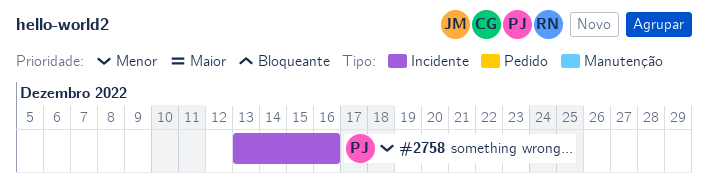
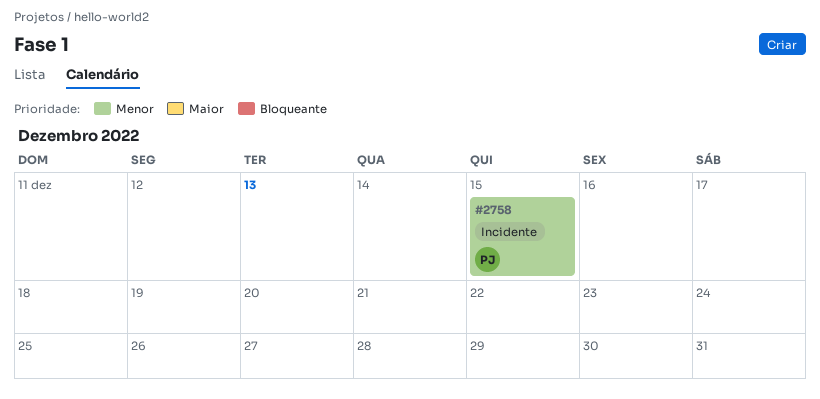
#2758, due: Dec 16 -> Dec 15

